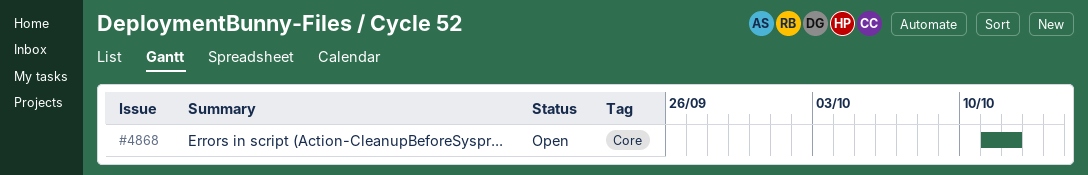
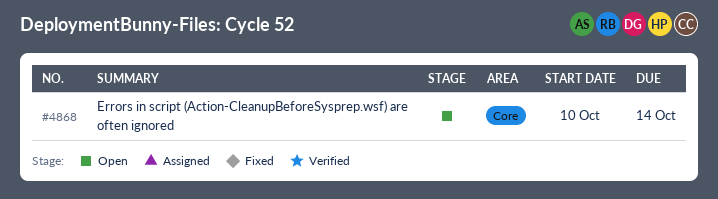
#4868, start: Oct 11 -> Oct 10
#4868, due: Oct 12 -> Oct 14

